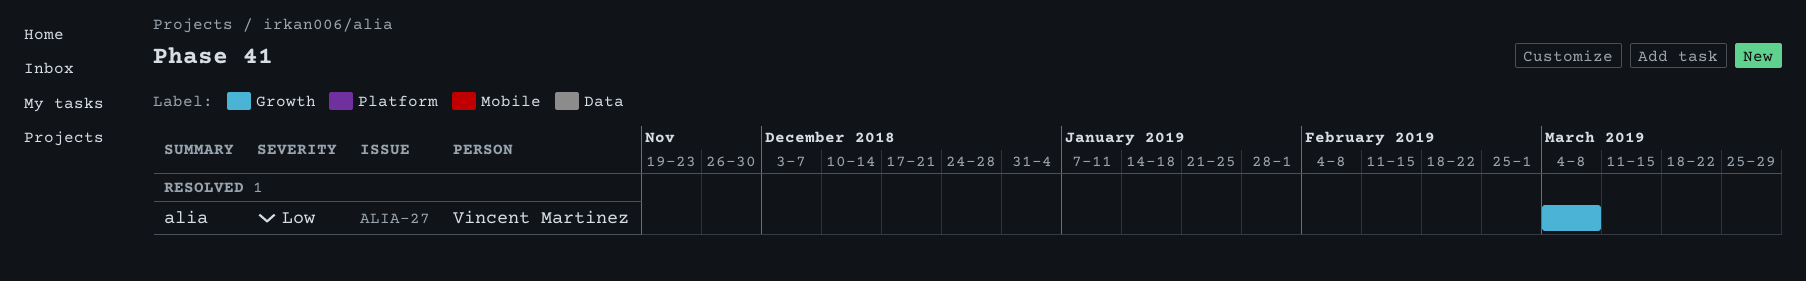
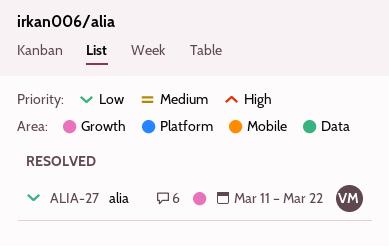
ALIA-27, start: Mar 4 -> Mar 11
ALIA-27, due: Mar 8 -> Mar 22

